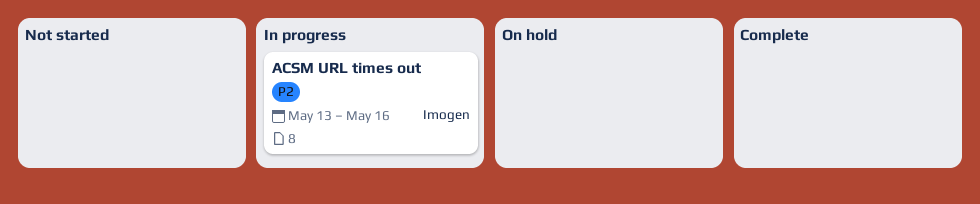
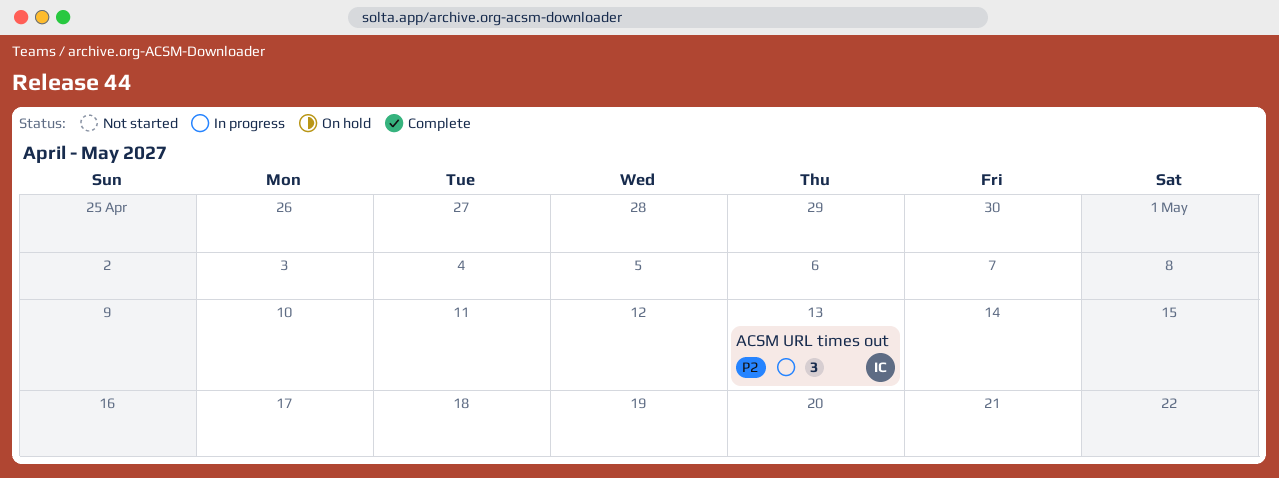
ACSM URL times out, due: May 16 -> May 13

